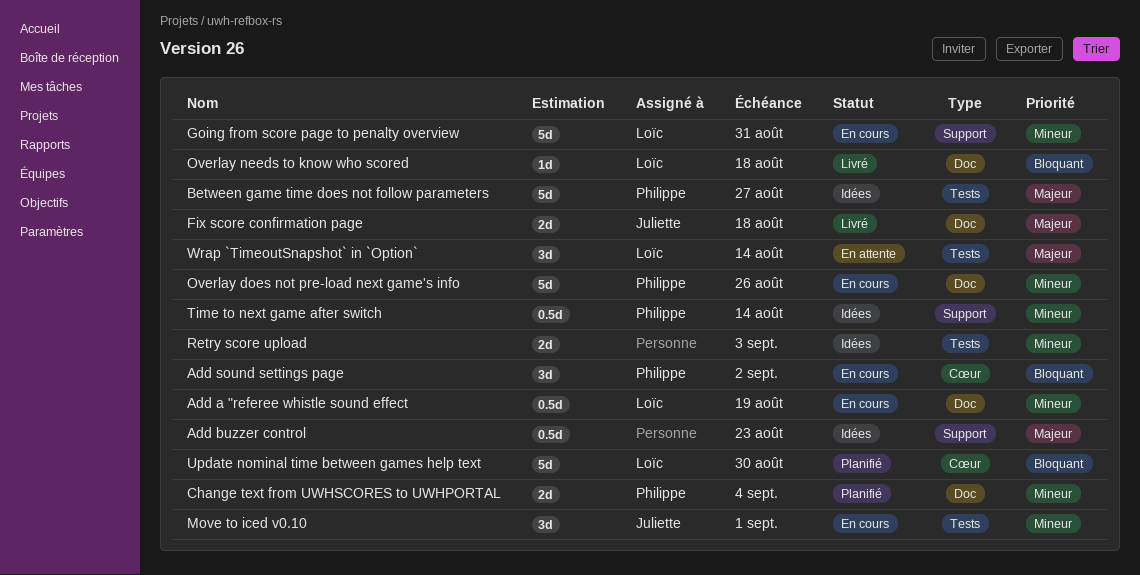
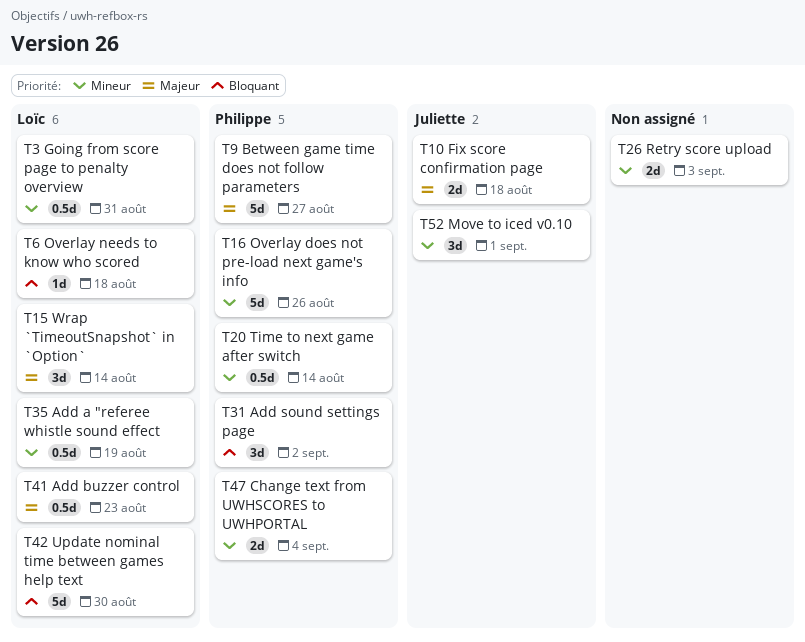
Add buzzer control, owner: none -> Loïc
Going from score page to penalty overview, estimate: 5d -> 0.5d

